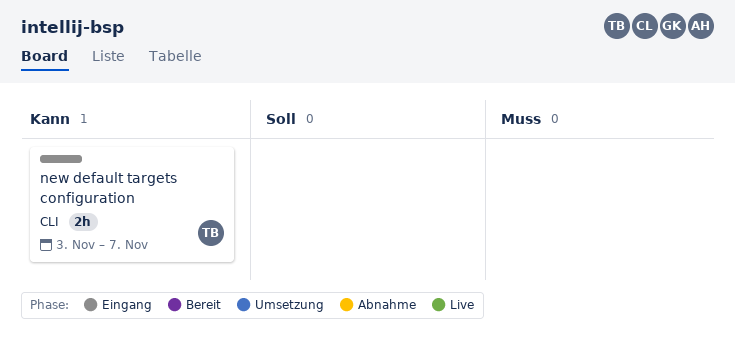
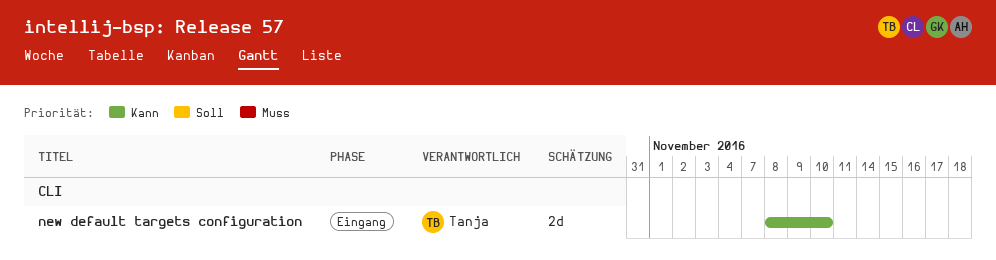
new default targets configuration, estimate: 2h -> 2d
new default targets configuration, start: Nov 3 -> Nov 8
new default targets configuration, due: Nov 7 -> Nov 10

